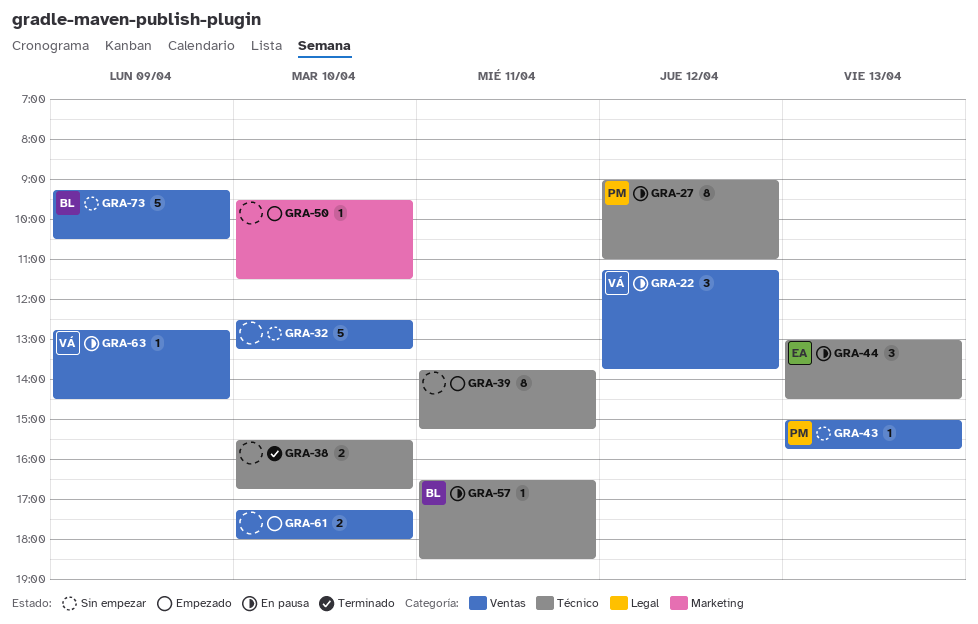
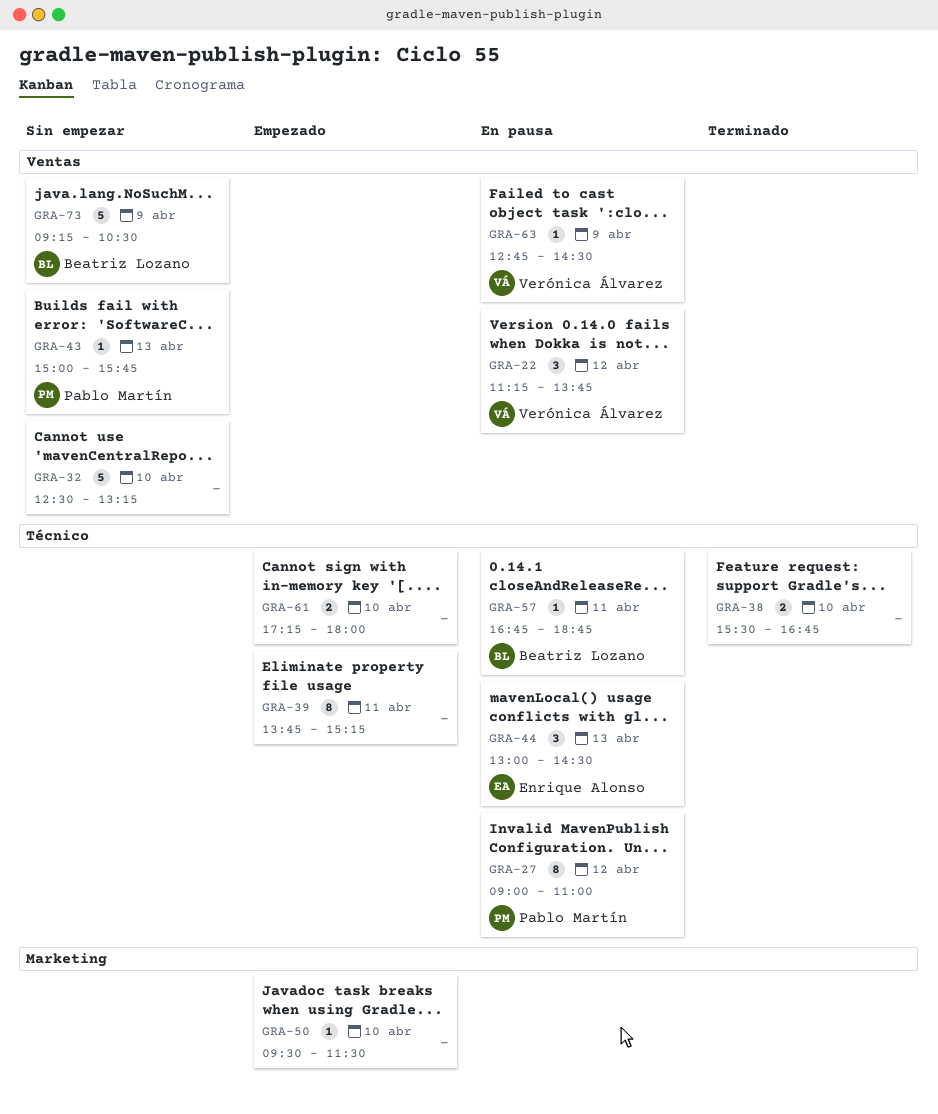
GRA-57, begins: 16:30 -> 16:45
GRA-57, ends: 18:30 -> 18:45
GRA-61, label: Ventas -> Técnico

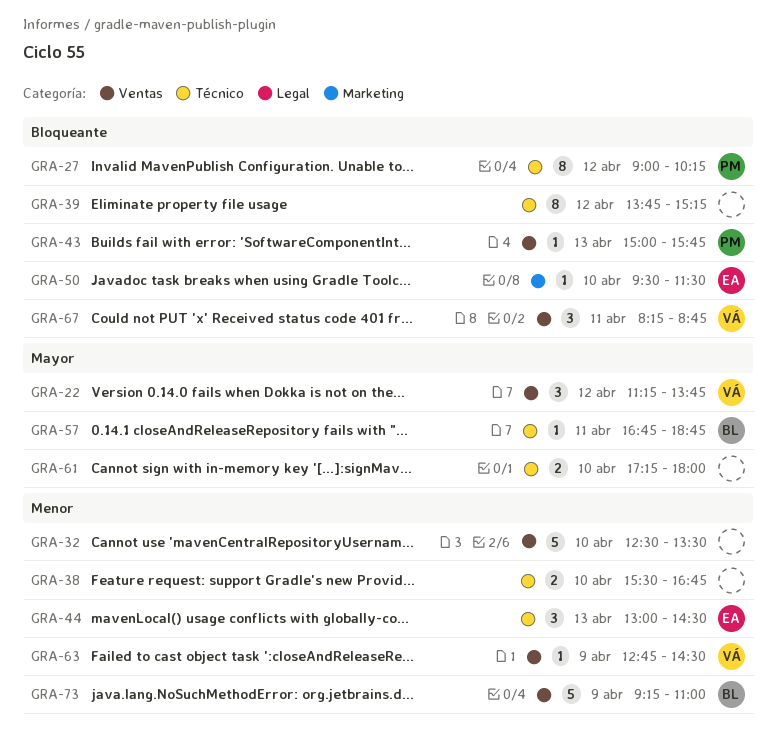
GRA-27, ends: 11:00 -> 10:15
GRA-32, ends: 13:15 -> 13:30
GRA-39, day: Apr 11 -> Apr 12
GRA-50, owner: none -> Enrique Alonso
GRA-67: none -> present
GRA-73, ends: 10:30 -> 11:00

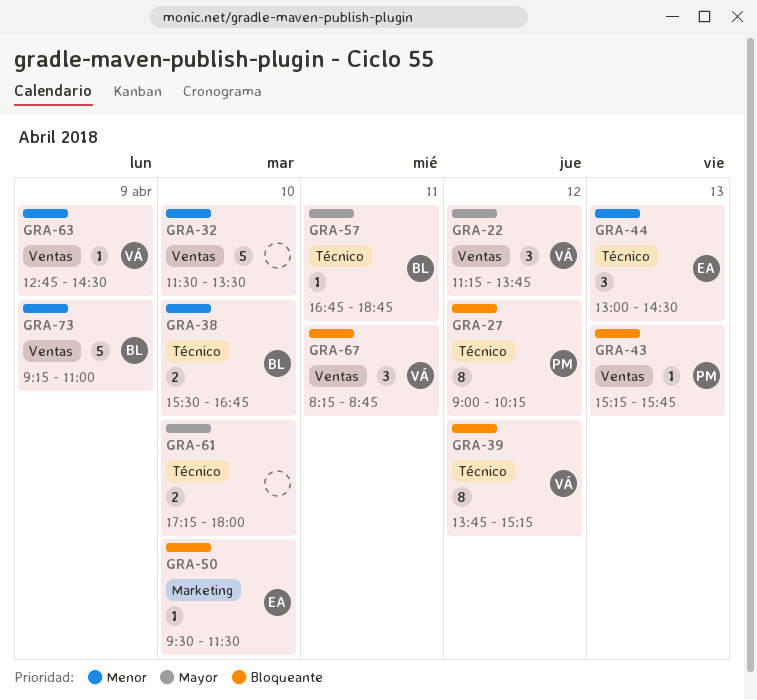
GRA-32, begins: 12:30 -> 11:30
GRA-38, owner: none -> BL
GRA-39, owner: none -> VÁ
GRA-43, begins: 15:00 -> 15:15

